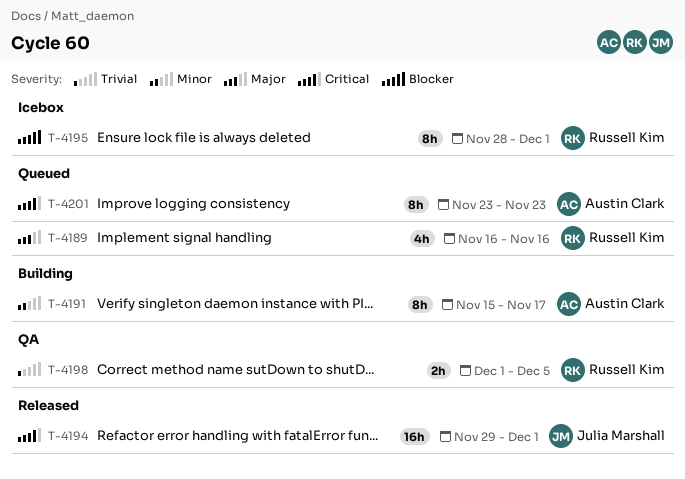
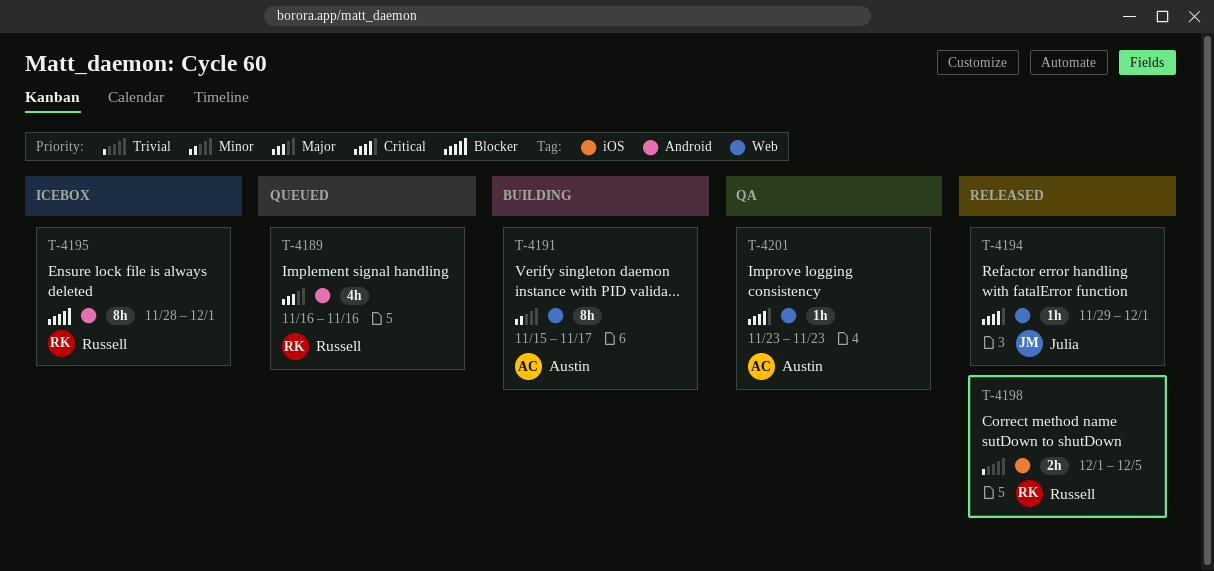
T-4194, estimate: 16h -> 1h
T-4198, status: QA -> Released
T-4201, status: Queued -> QA
T-4201, estimate: 8h -> 1h

